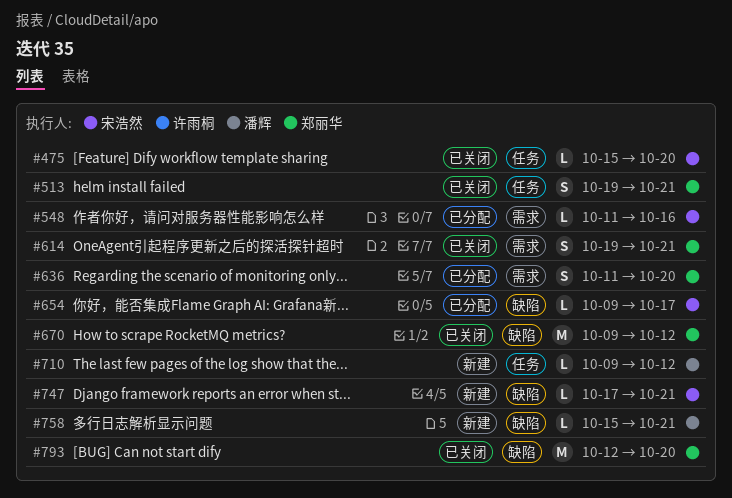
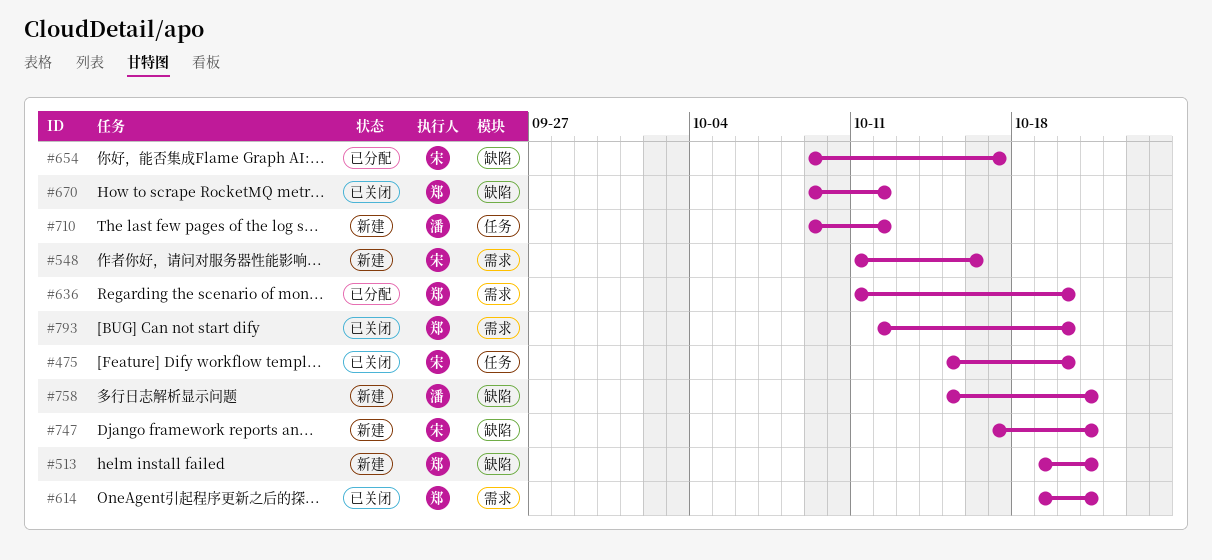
#513, status: 已关闭 -> 新建
#513, label: 任务 -> 缺陷
#548, status: 已分配 -> 新建
#793, label: 缺陷 -> 需求

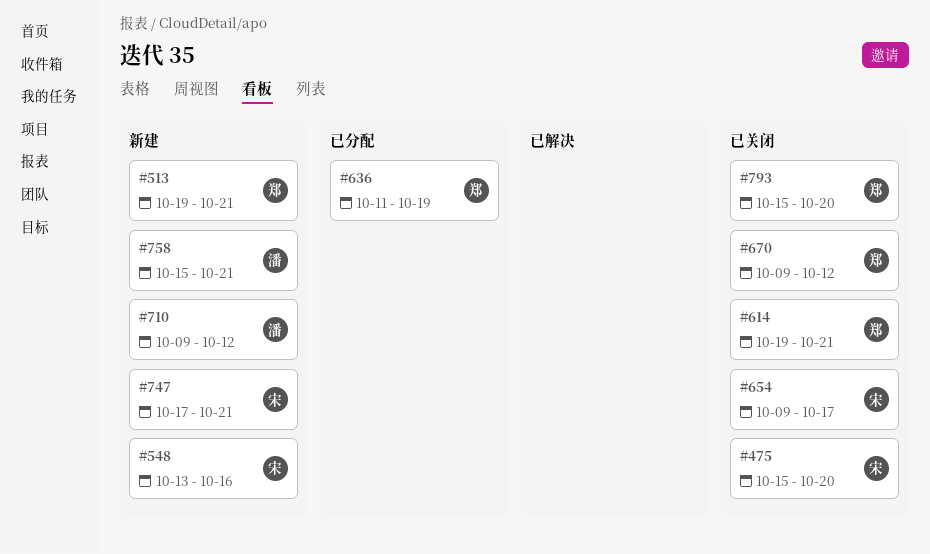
#548, start: Oct 11 -> Oct 13
#636, due: Oct 20 -> Oct 19
#654, status: 已分配 -> 已关闭
#793, start: Oct 12 -> Oct 15

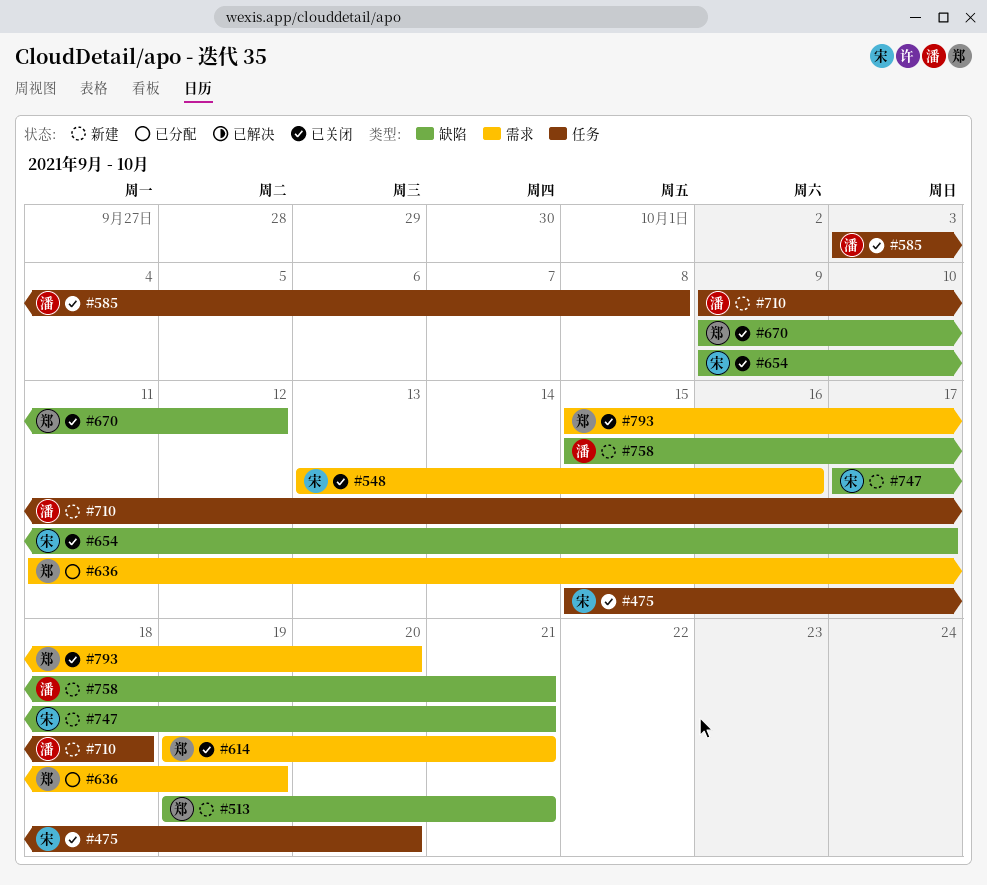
#548, status: 新建 -> 已关闭
#585: none -> present
#710, due: Oct 12 -> Oct 18

